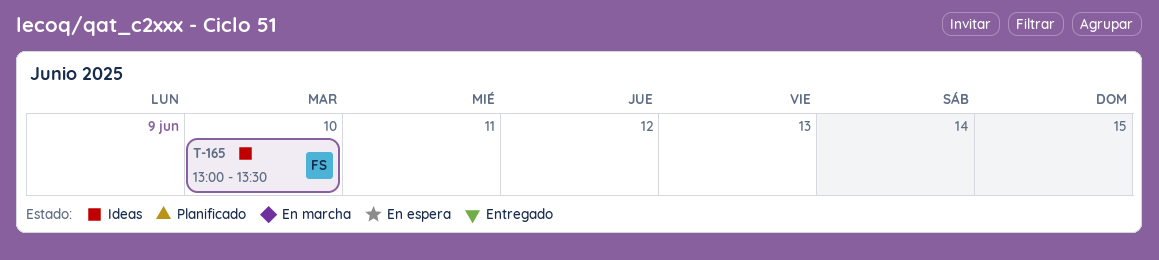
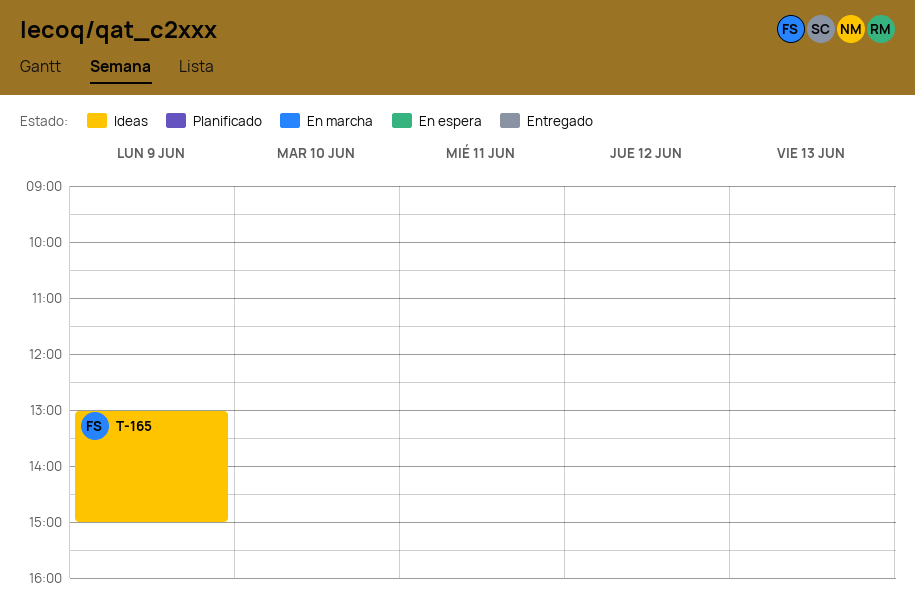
T-165, day: Jun 10 -> Jun 9
T-165, ends: 13:30 -> 15:00

